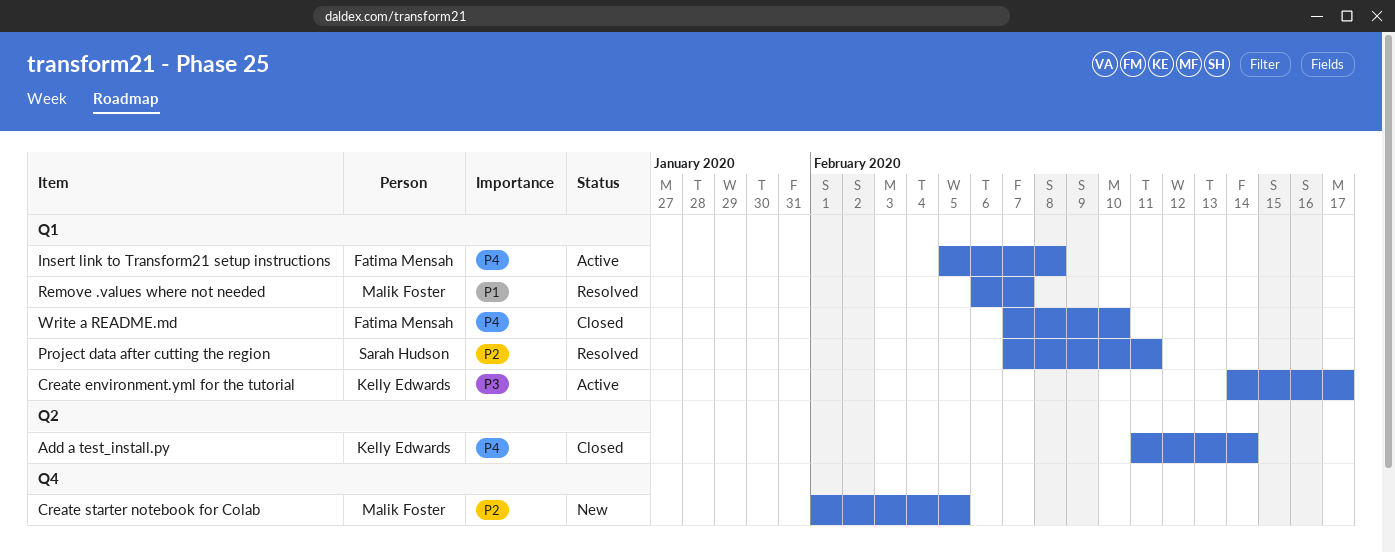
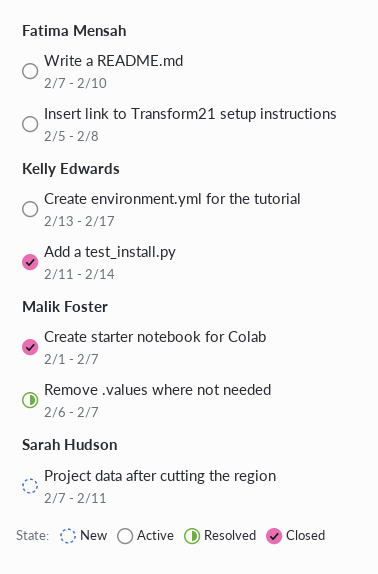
Create environment.yml for the tutorial, start: Feb 14 -> Feb 13
Create starter notebook for Colab, status: New -> Closed
Create starter notebook for Colab, due: Feb 5 -> Feb 7
Project data after cutting the region, status: Resolved -> New
Write a README.md, status: Closed -> Active

